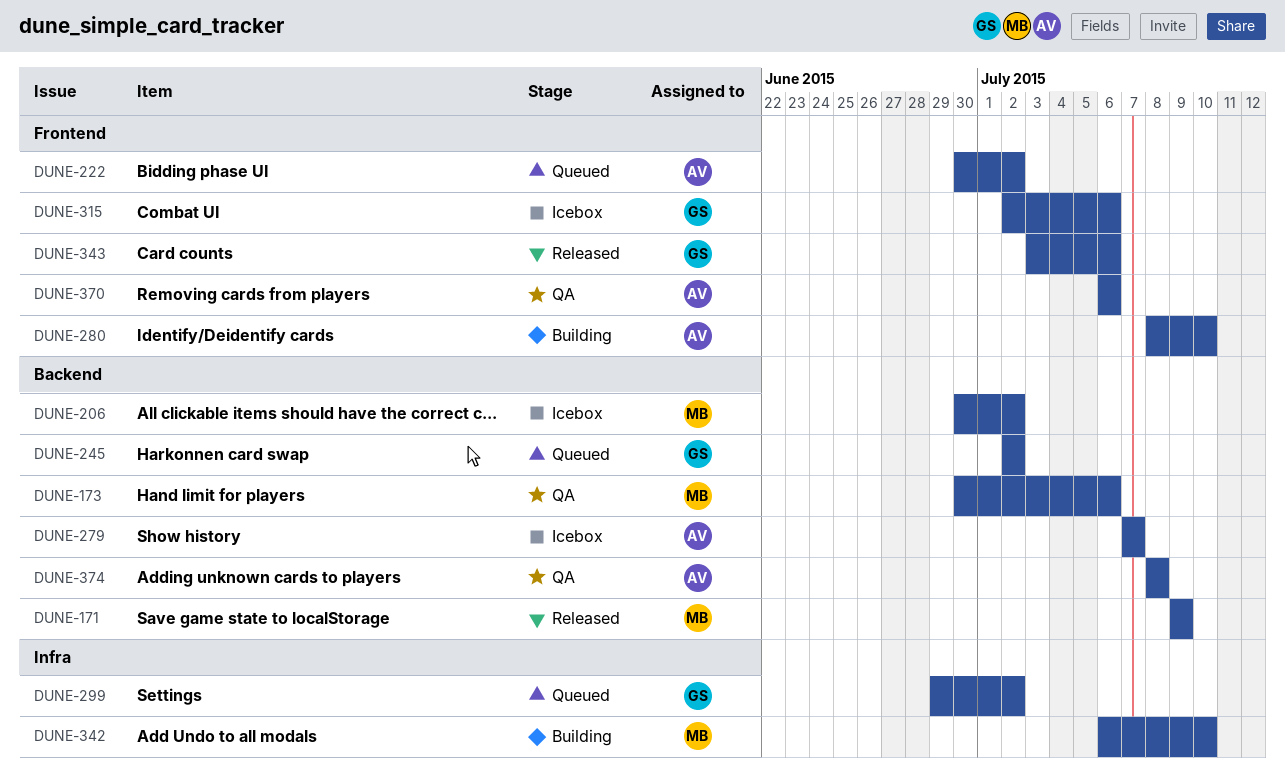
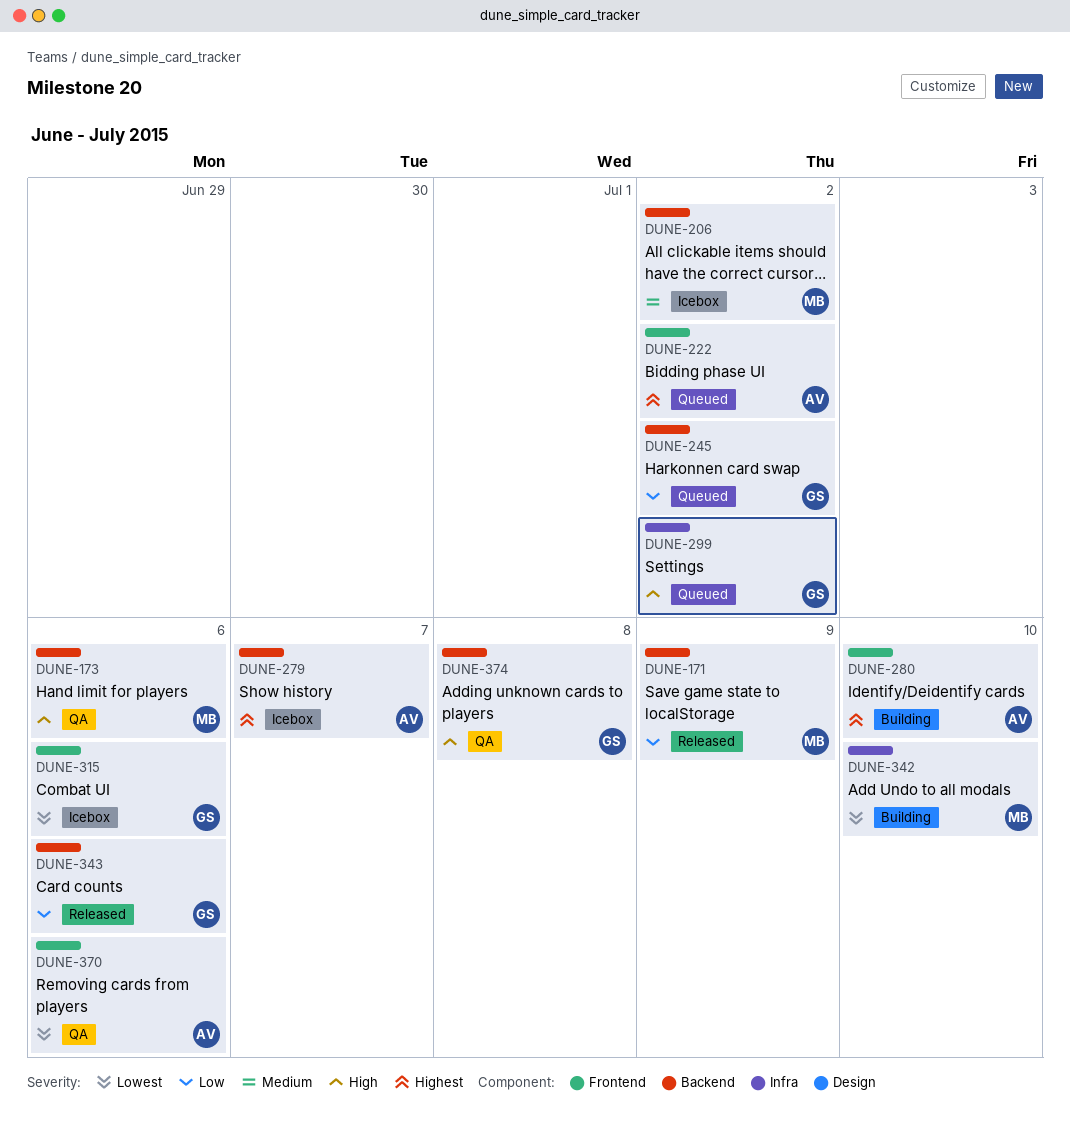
DUNE-343, label: Frontend -> Backend
DUNE-374, owner: AV -> GS

